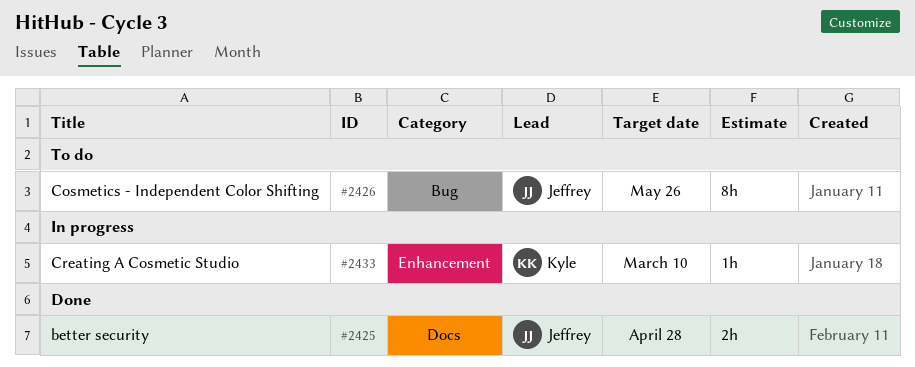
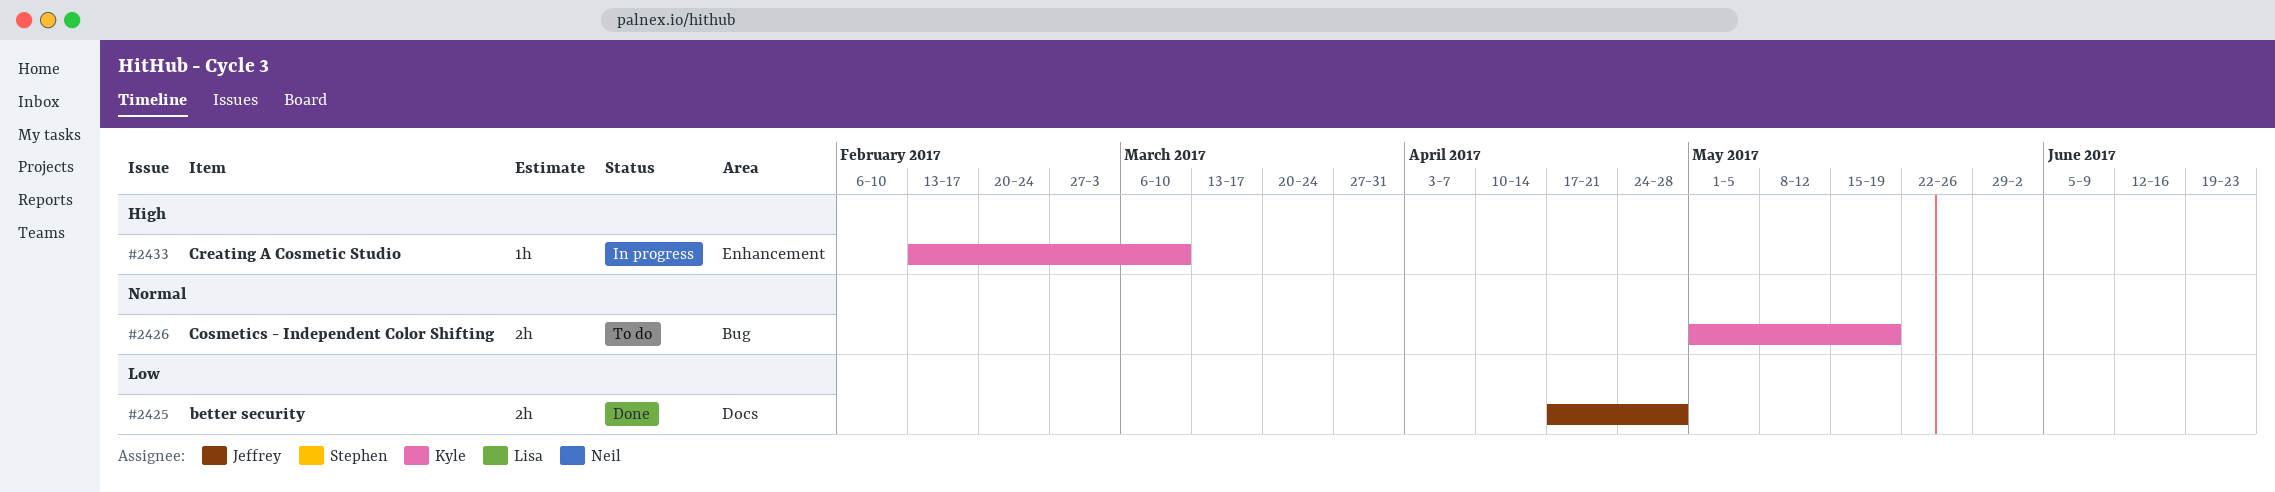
#2426, owner: Jeffrey -> Kyle
#2426, estimate: 8h -> 2h
#2426, due: May 26 -> May 19

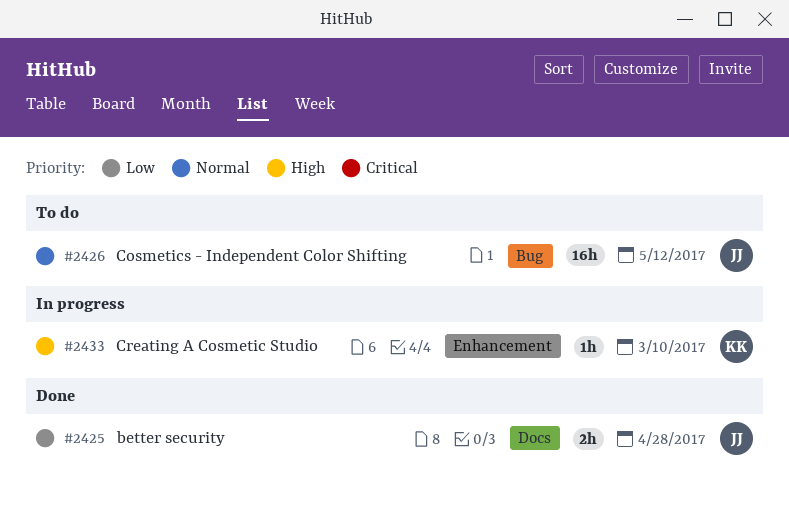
#2426, owner: Kyle -> Jeffrey
#2426, estimate: 2h -> 16h
#2426, due: May 19 -> May 12

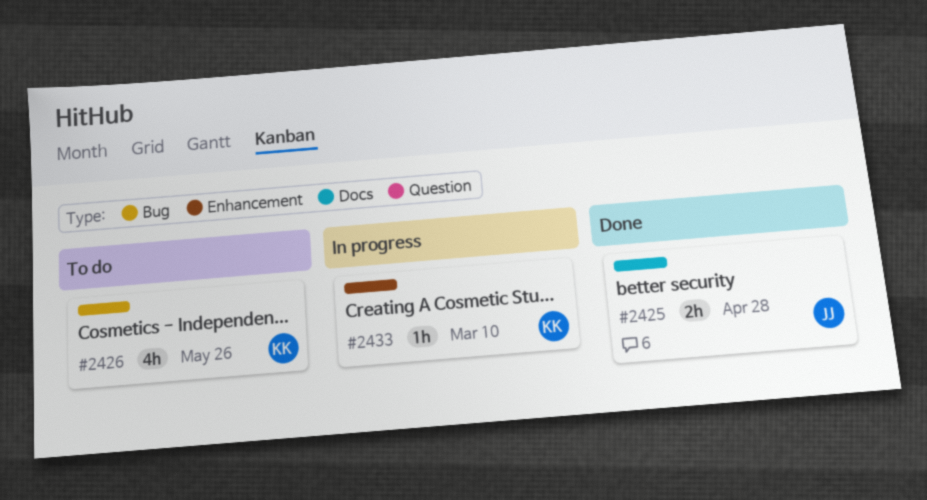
#2426, owner: JJ -> KK
#2426, estimate: 16h -> 4h
#2426, due: May 12 -> May 26

